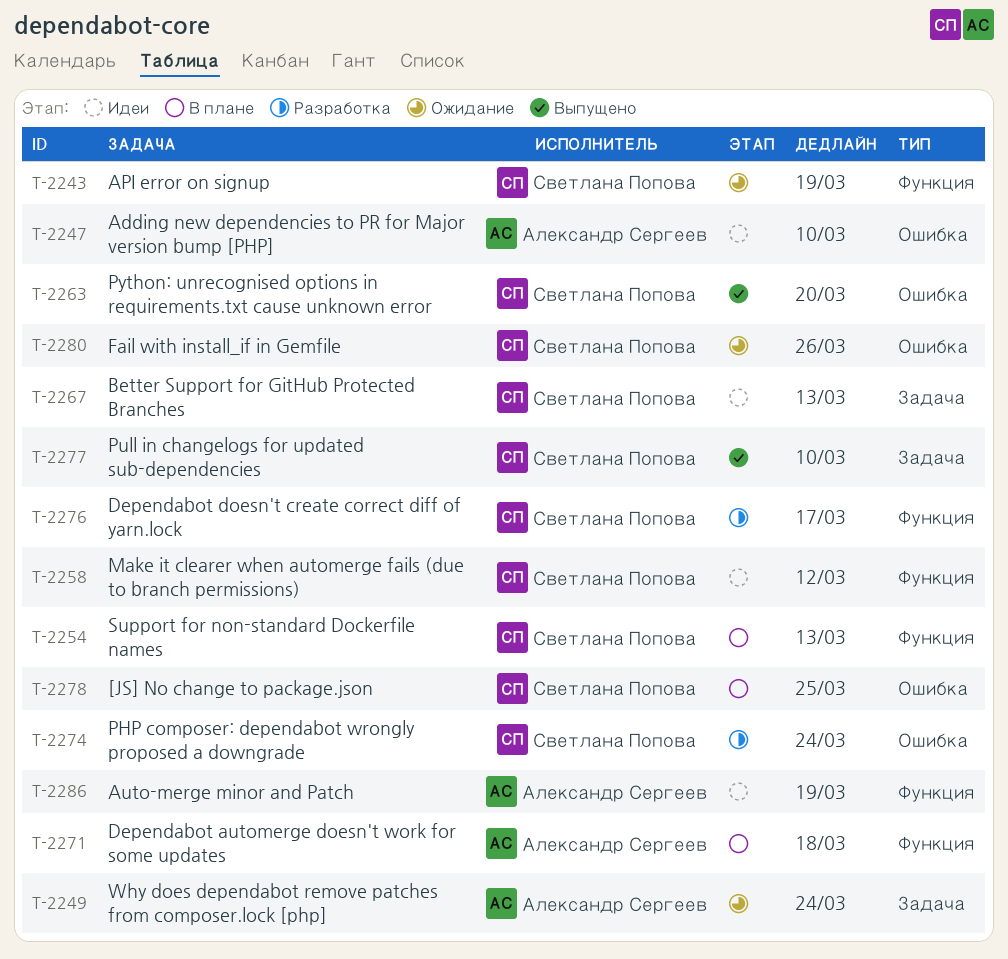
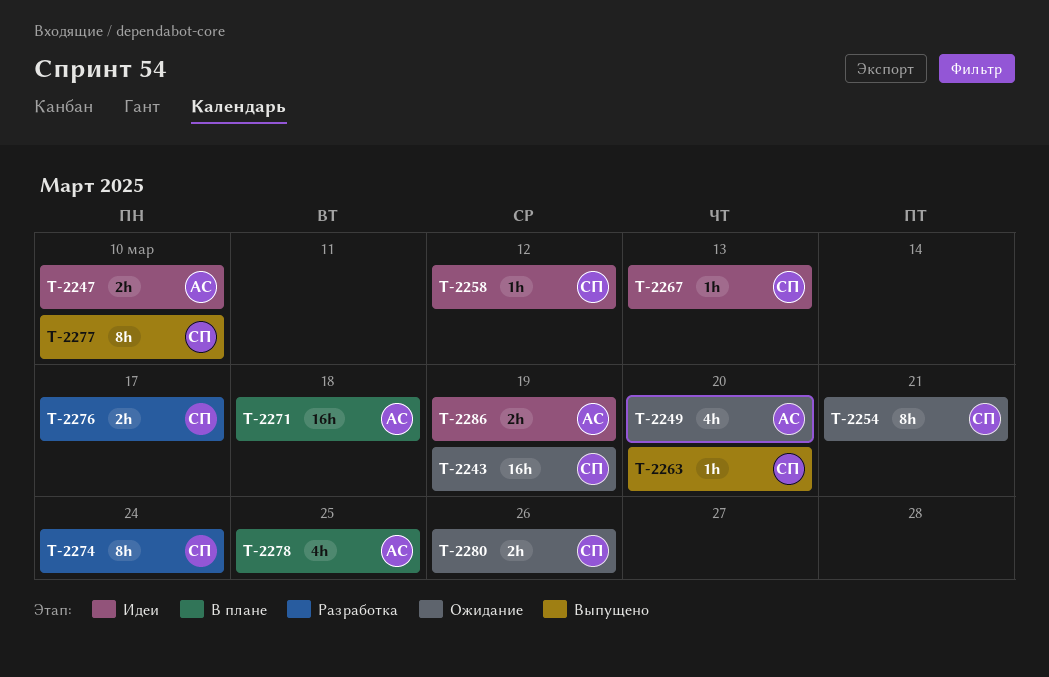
T-2249, due: Mar 24 -> Mar 20
T-2254, status: В плане -> Ожидание
T-2254, due: Mar 13 -> Mar 21
T-2278, owner: Светлана Попова -> Александр Сергеев

